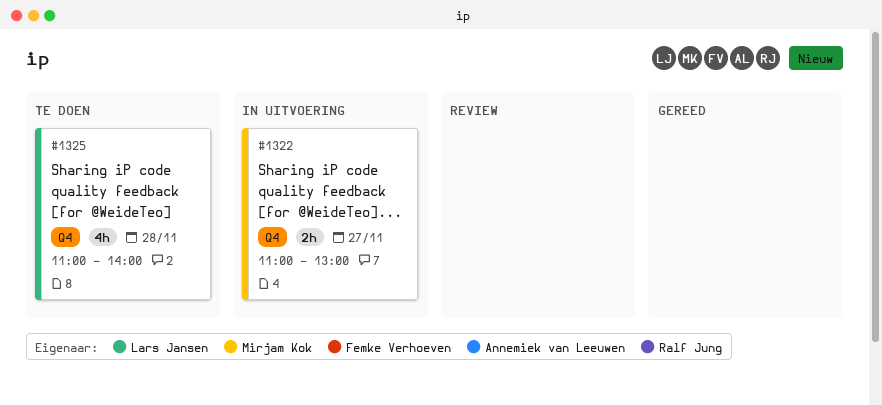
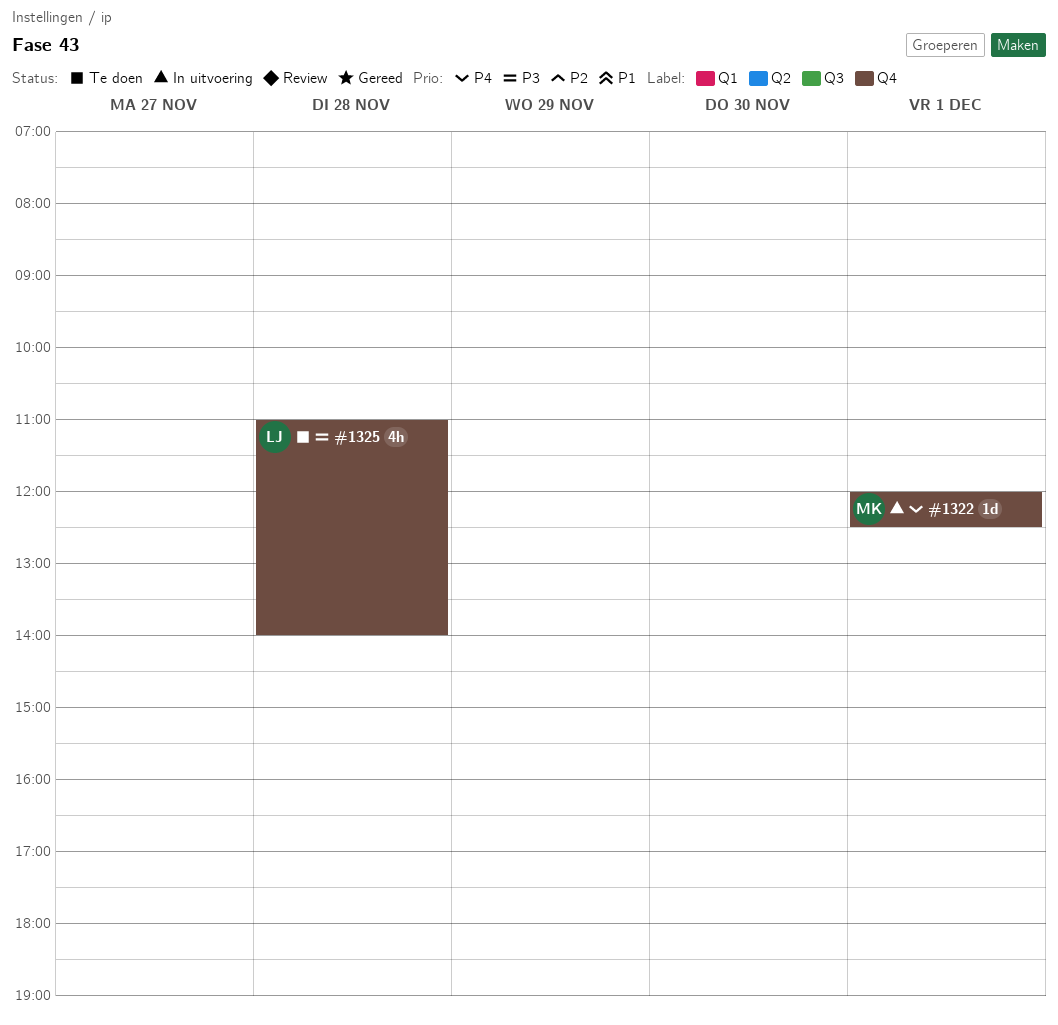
#1322, estimate: 2h -> 1d
#1322, day: Nov 27 -> Dec 1
#1322, begins: 11:00 -> 12:00
#1322, ends: 13:00 -> 12:30

